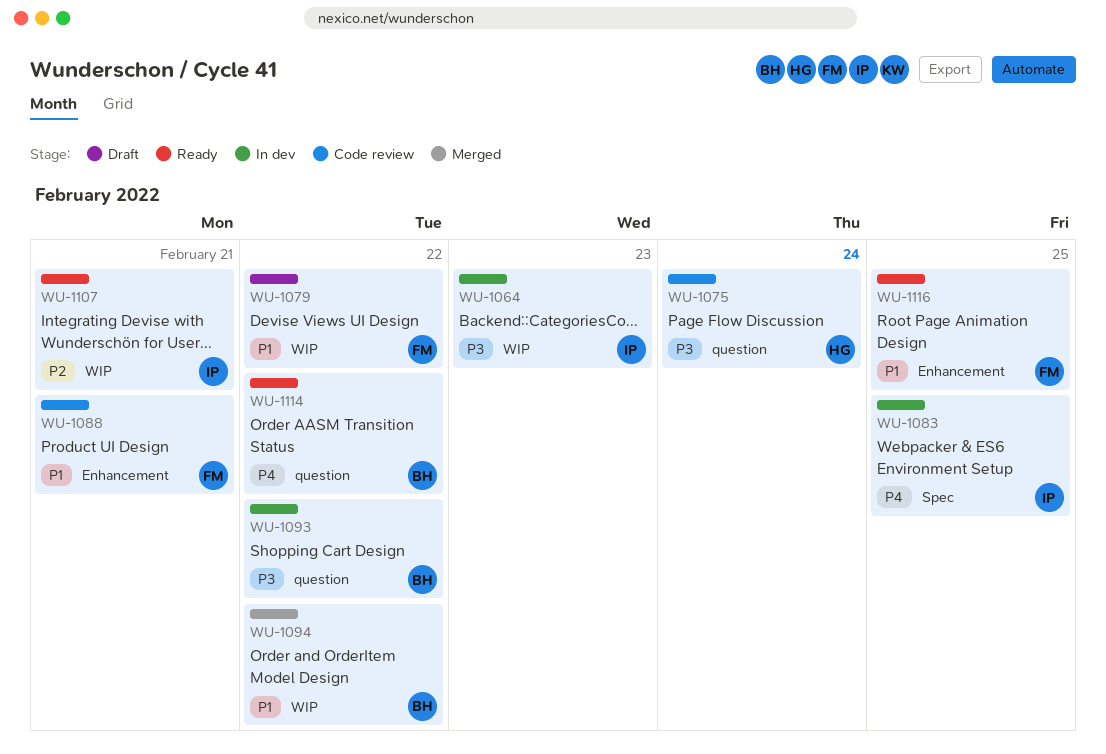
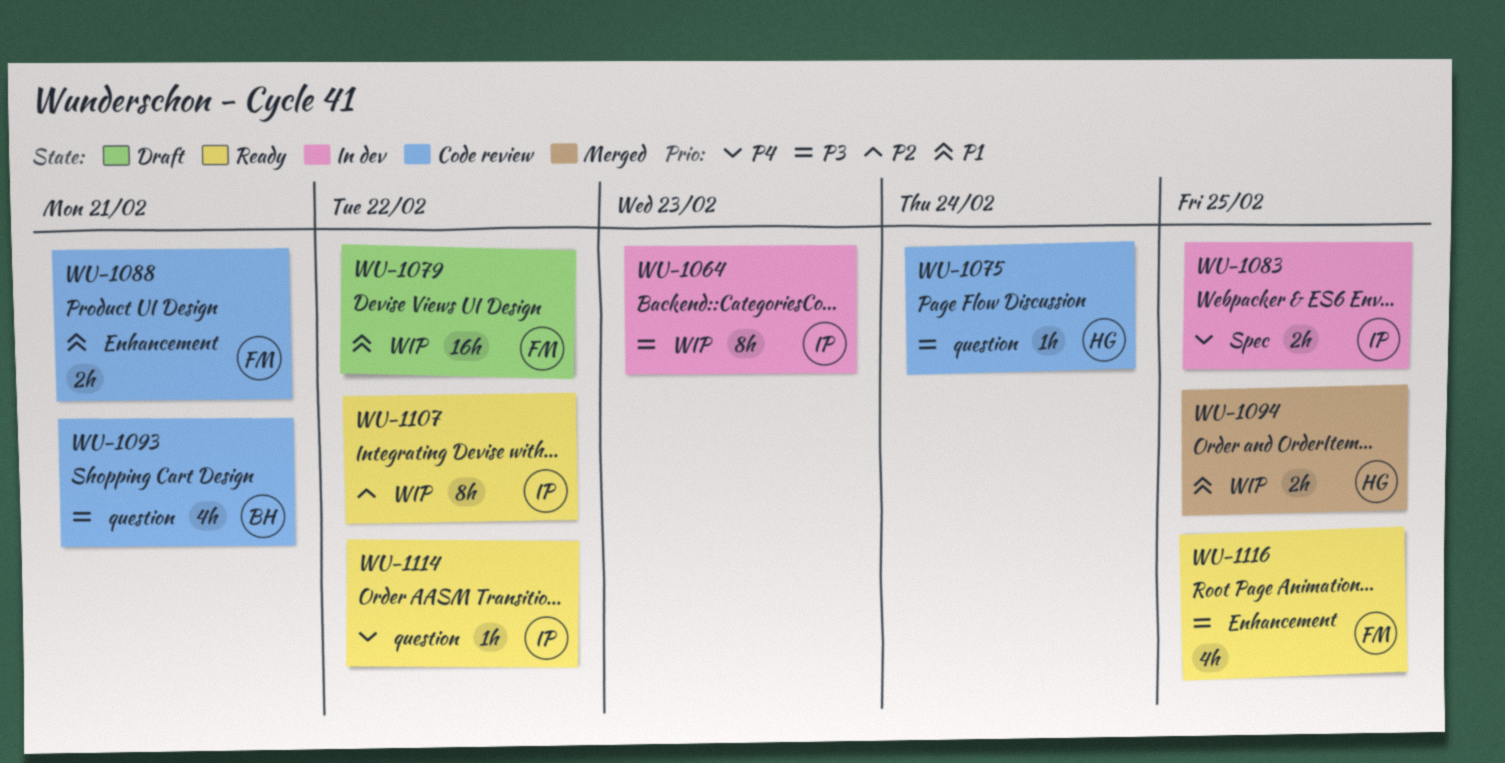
WU-1093, status: In dev -> Code review
WU-1093, due: Feb 22 -> Feb 21
WU-1094, owner: BH -> HG
WU-1094, due: Feb 22 -> Feb 25
WU-1107, due: Feb 21 -> Feb 22
WU-1114, owner: BH -> IP
WU-1116, priority: P1 -> P3

